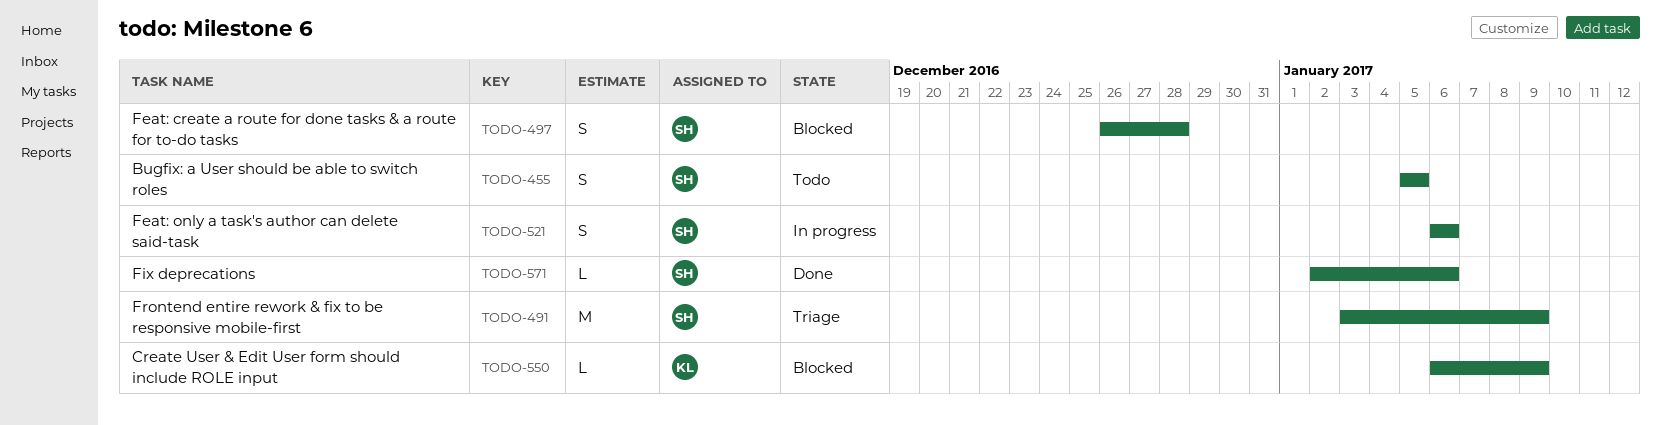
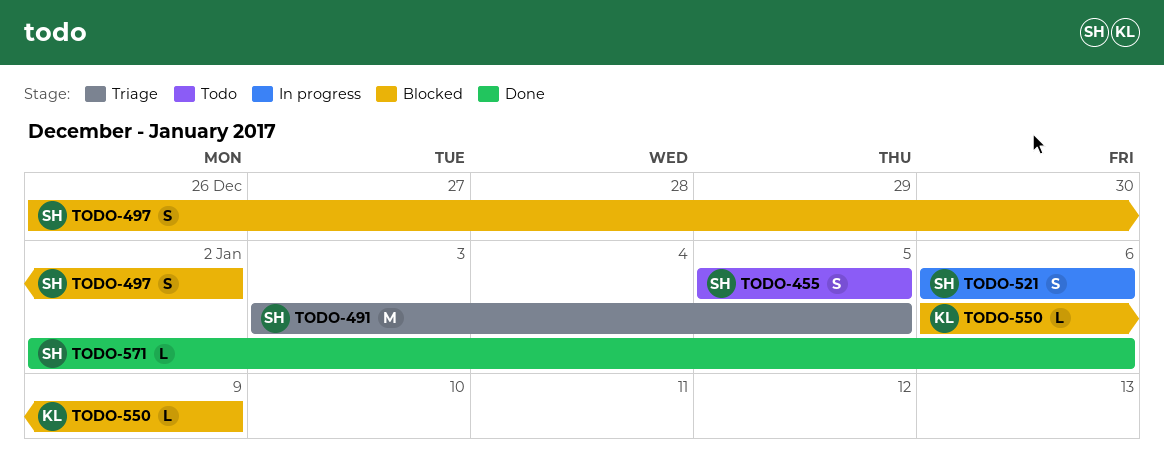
TODO-491, due: Jan 9 -> Jan 5
TODO-497, due: Dec 28 -> Jan 2

